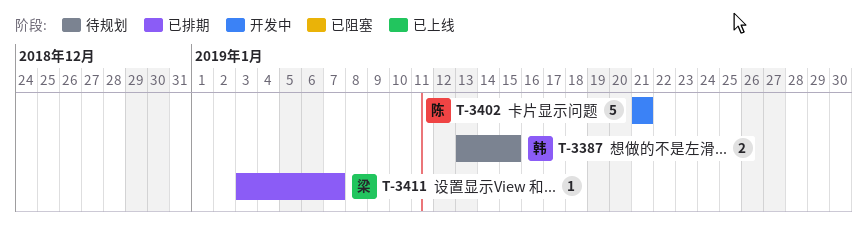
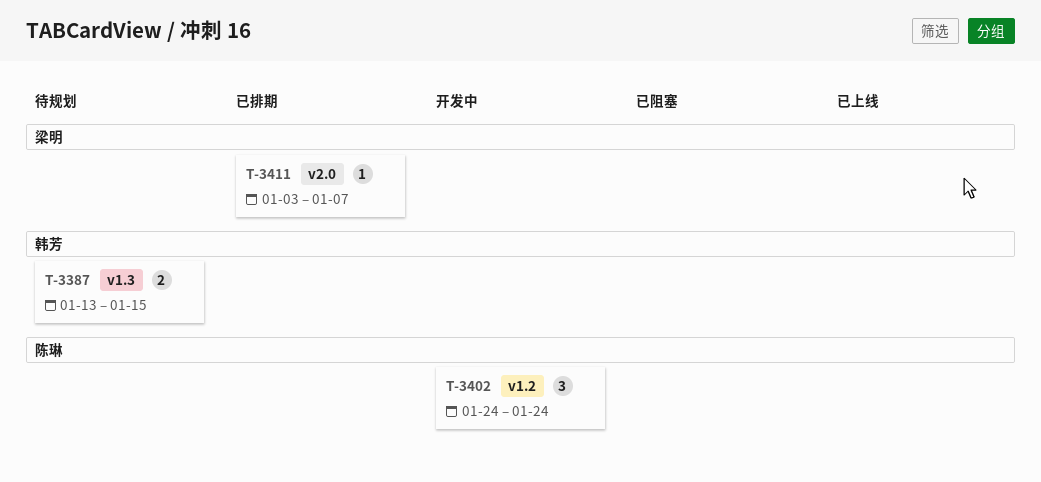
T-3402, estimate: 5 -> 3
T-3402, start: Jan 21 -> Jan 24
T-3402, due: Jan 21 -> Jan 24

